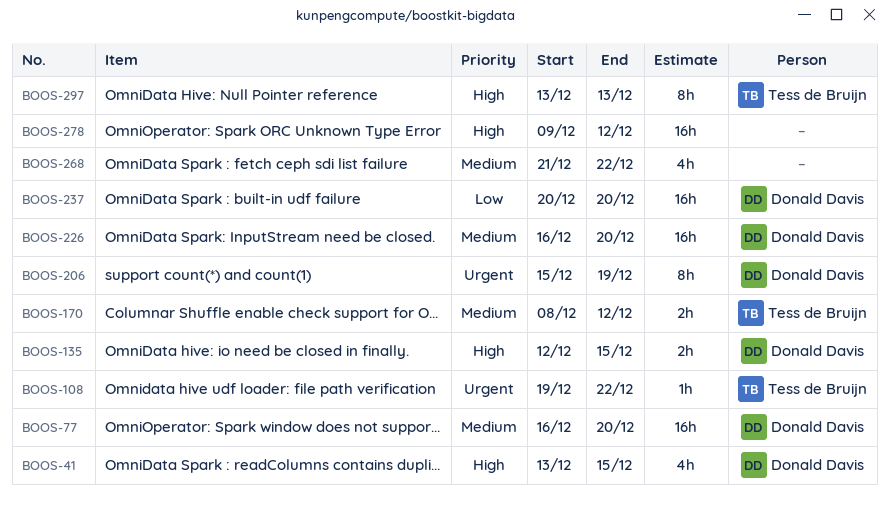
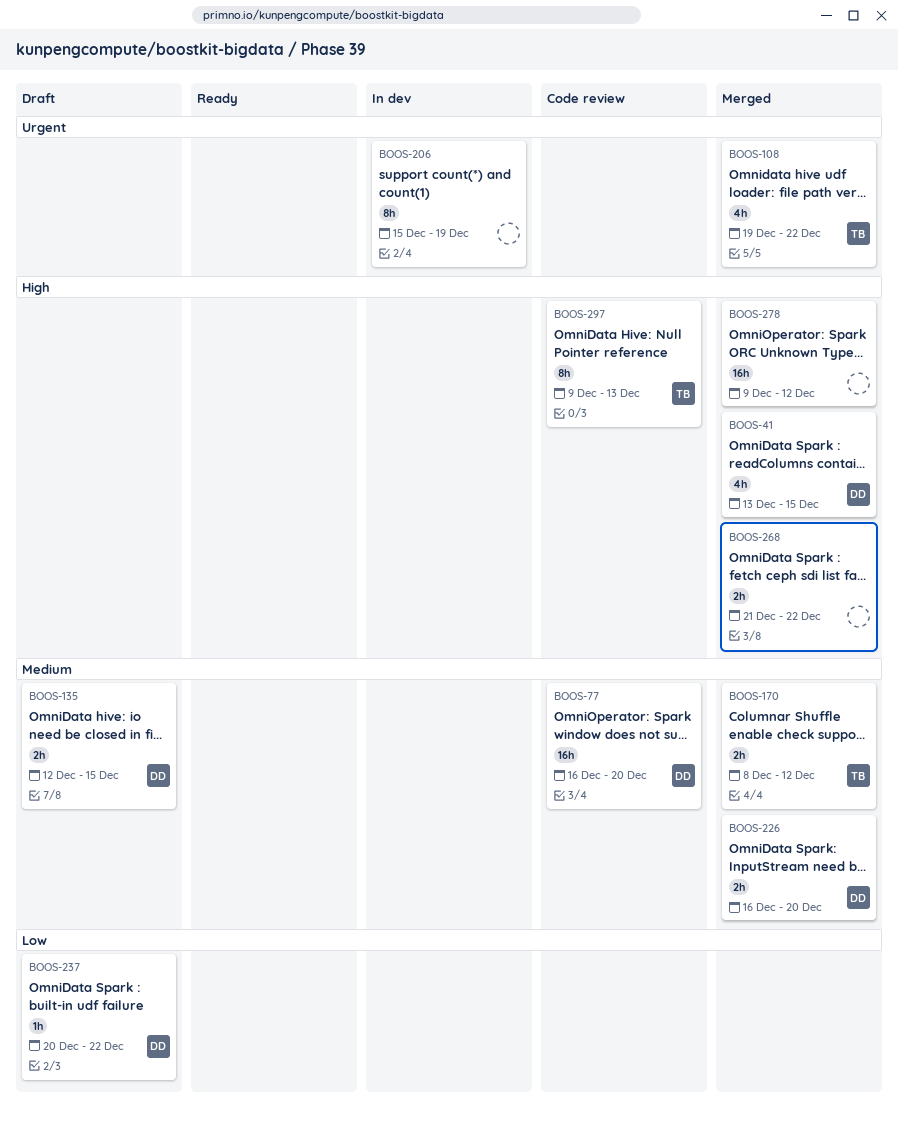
BOOS-108, estimate: 1h -> 4h
BOOS-135, priority: High -> Medium
BOOS-206, owner: Donald Davis -> none
BOOS-226, estimate: 16h -> 2h
BOOS-237, estimate: 16h -> 1h
BOOS-237, due: Dec 20 -> Dec 22
BOOS-268, priority: Medium -> High
BOOS-268, estimate: 4h -> 2h
BOOS-297, start: Dec 13 -> Dec 9

